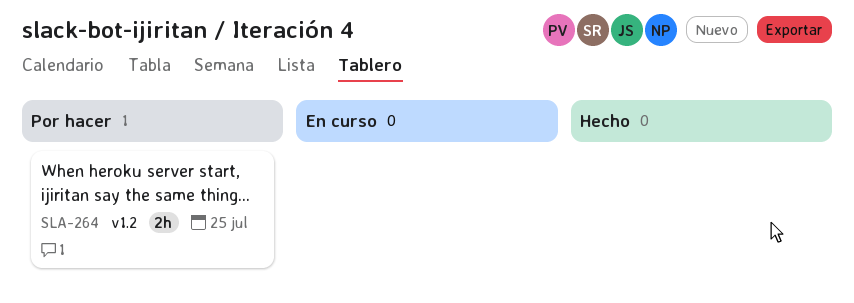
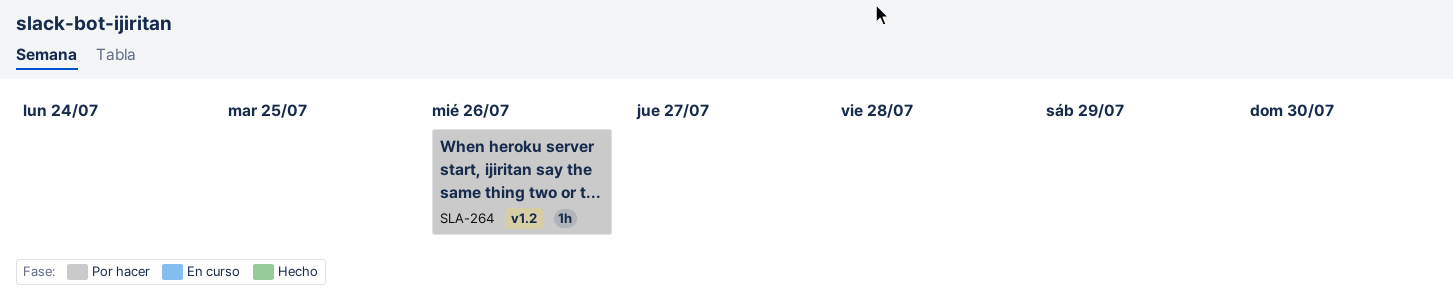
SLA-264, estimate: 2h -> 1h
SLA-264, due: Jul 25 -> Jul 26

